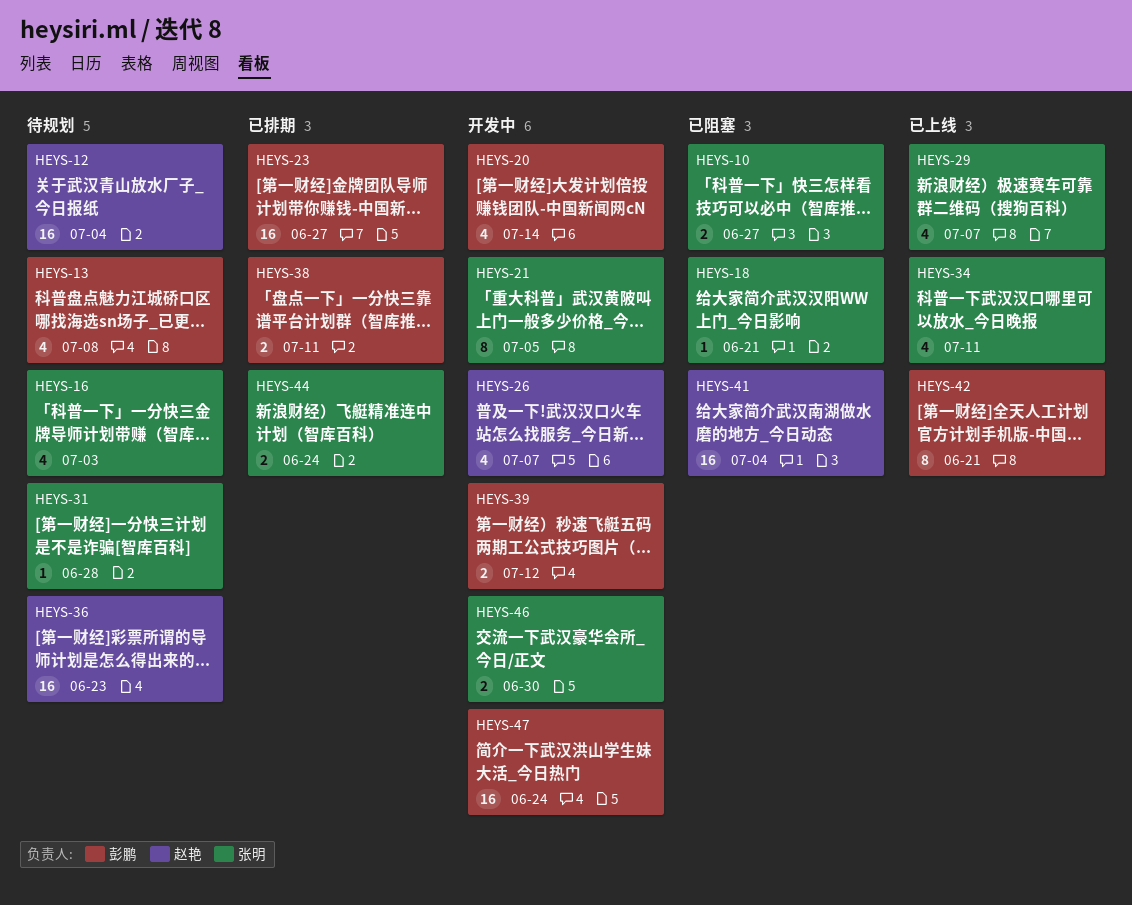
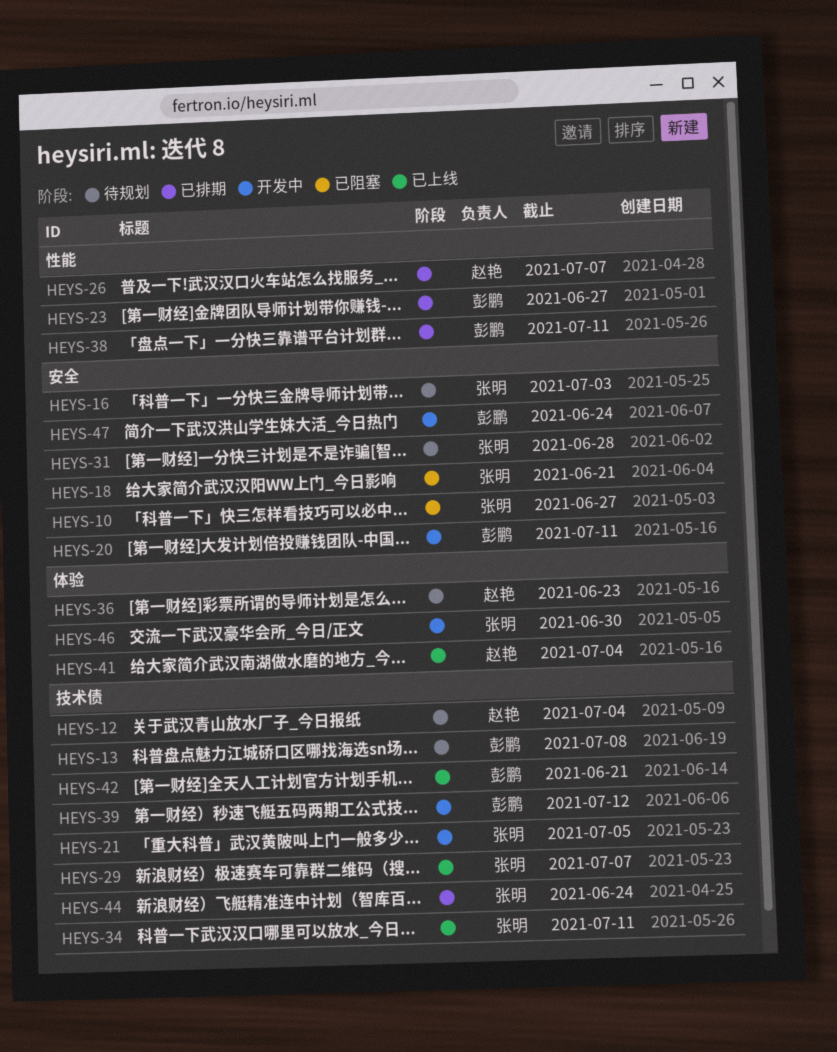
HEYS-20, due: Jul 14 -> Jul 11
HEYS-26, status: 开发中 -> 已排期
HEYS-41, status: 已阻塞 -> 已上线

